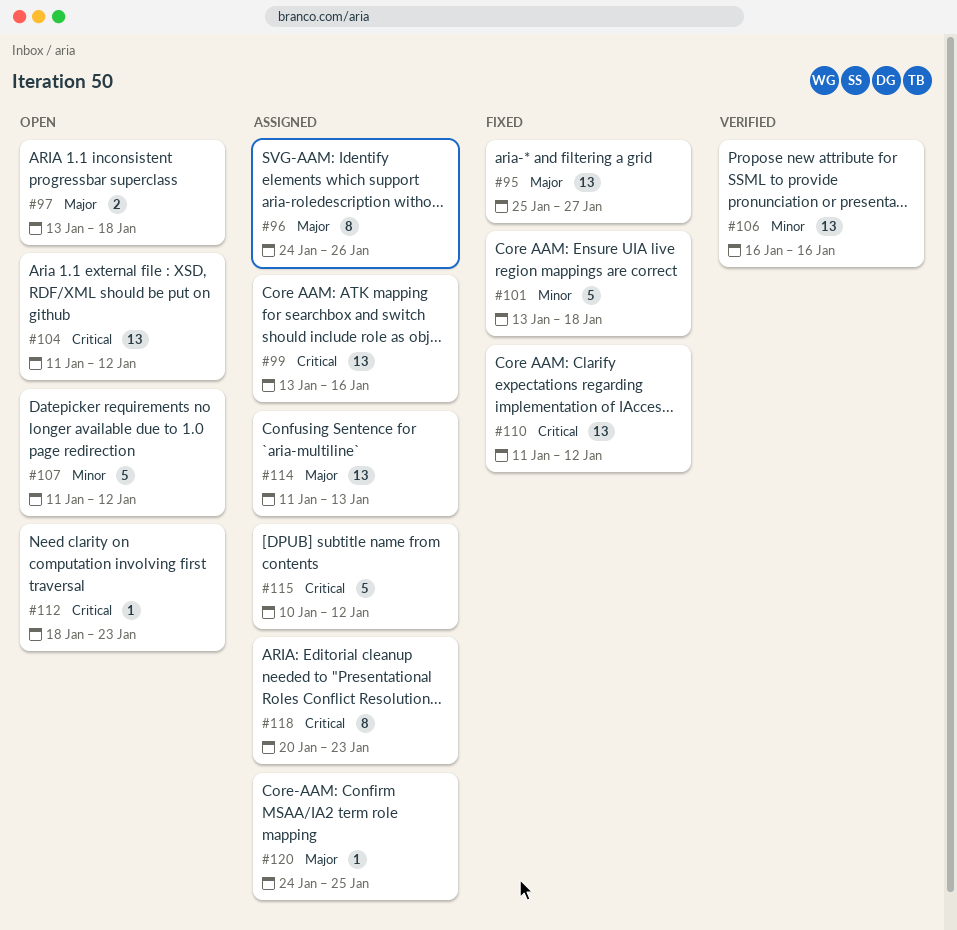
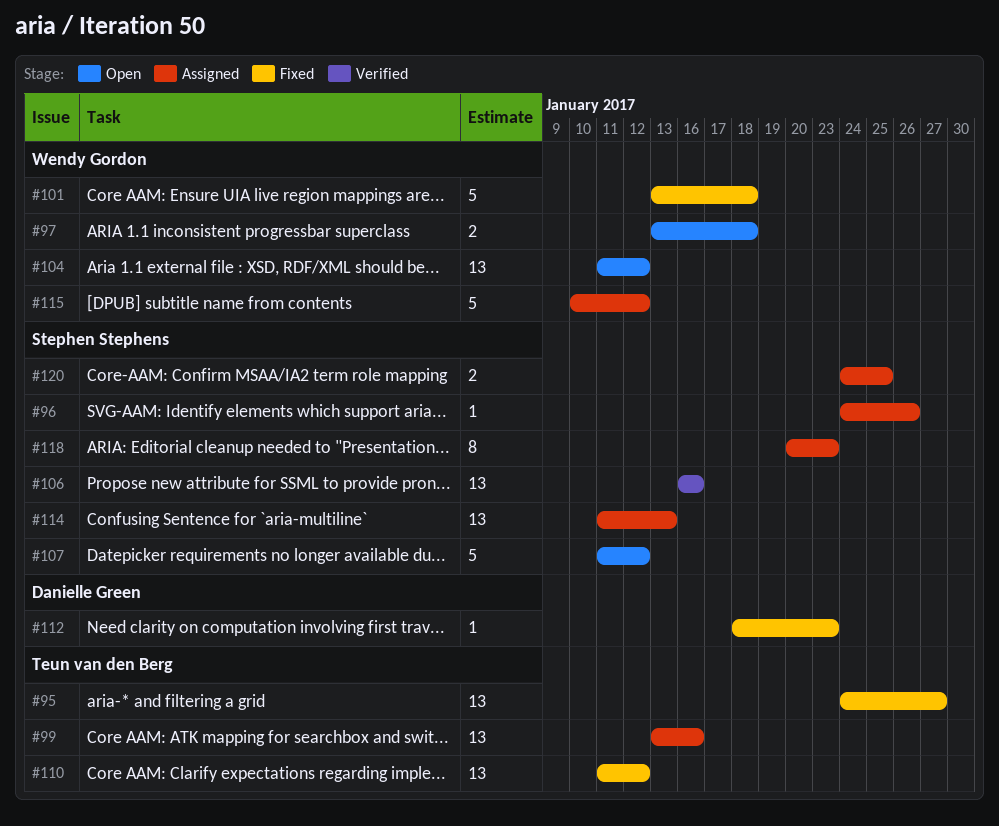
#95, start: Jan 25 -> Jan 24
#96, estimate: 8 -> 1
#112, status: Open -> Fixed
#120, estimate: 1 -> 2

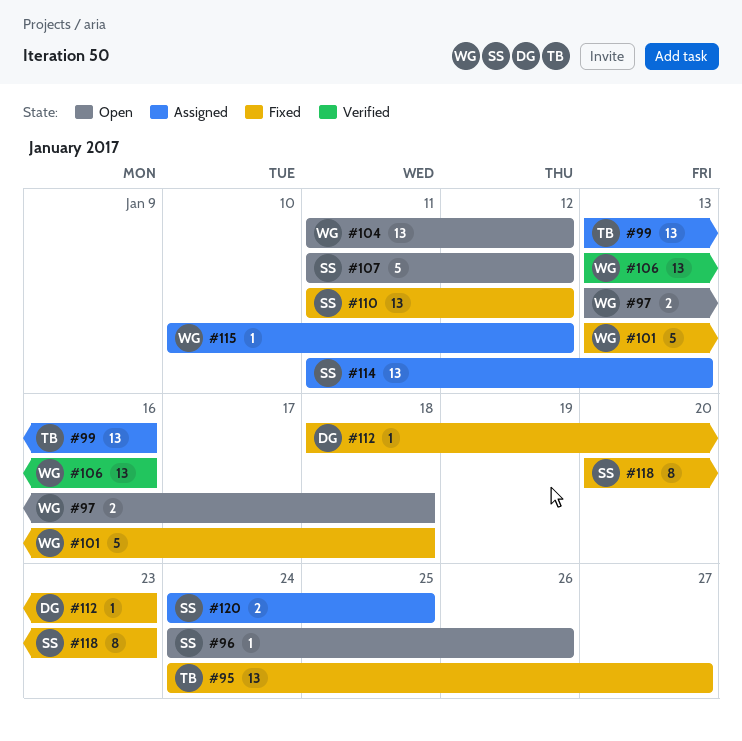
#96, status: Assigned -> Open
#106, owner: Stephen Stephens -> Wendy Gordon
#106, start: Jan 16 -> Jan 13
#110, owner: Teun van den Berg -> Stephen Stephens
#115, estimate: 5 -> 1
#118, status: Assigned -> Fixed

